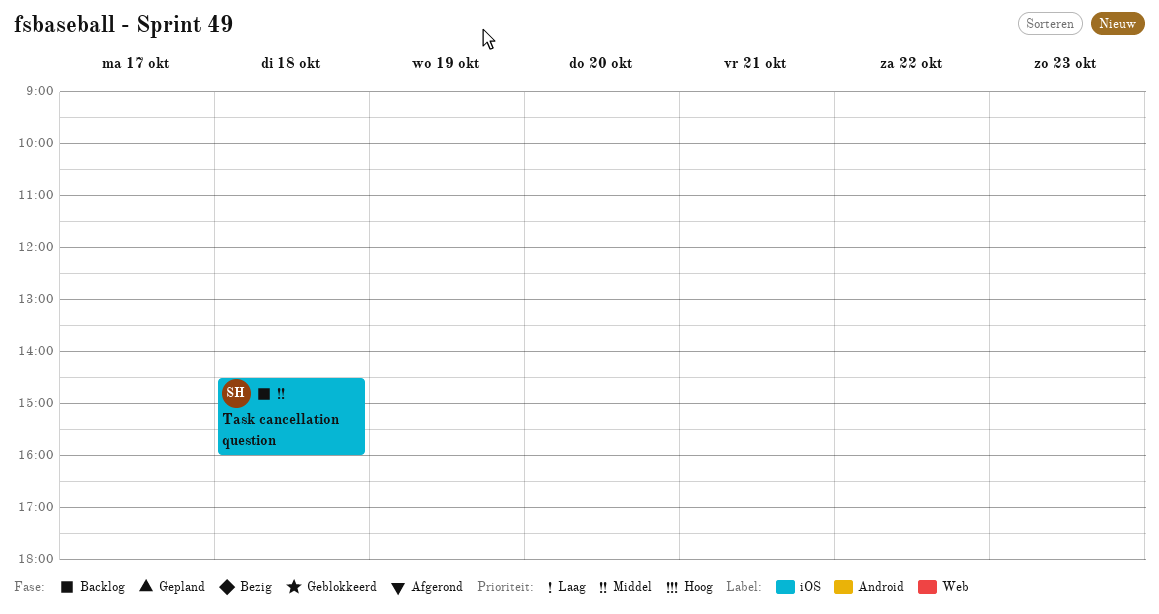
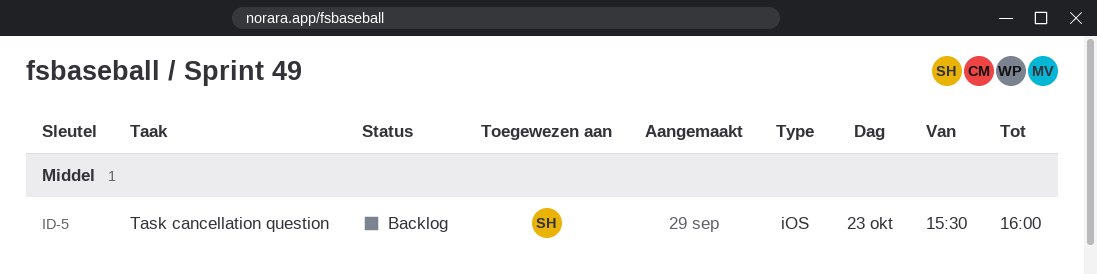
Task cancellation question, day: Oct 18 -> Oct 23
Task cancellation question, begins: 14:30 -> 15:30

